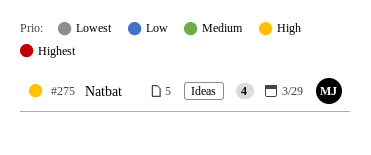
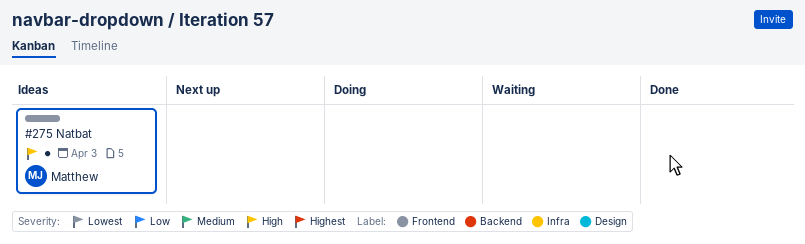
#275, estimate: 4 -> 1
#275, due: Mar 29 -> Apr 3

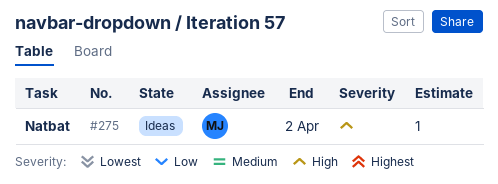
#275, due: Apr 3 -> Apr 2

